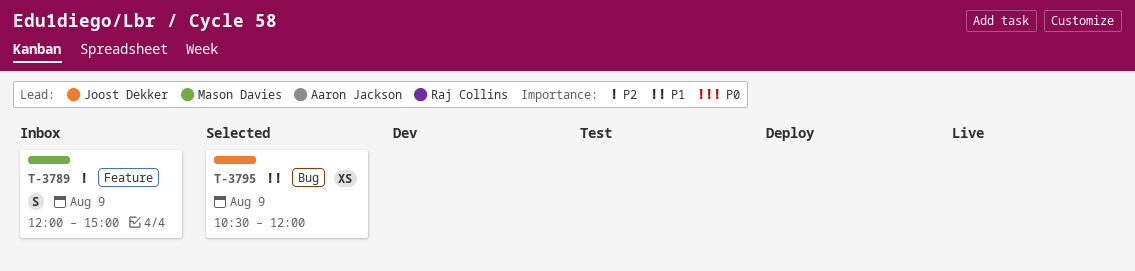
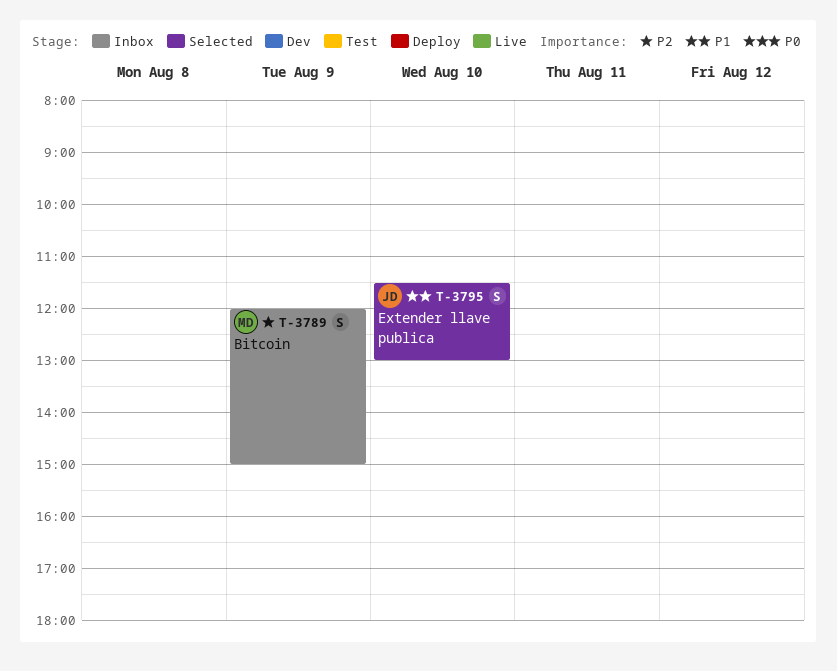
T-3795, estimate: XS -> S
T-3795, day: Aug 9 -> Aug 10
T-3795, begins: 10:30 -> 11:30
T-3795, ends: 12:00 -> 13:00

